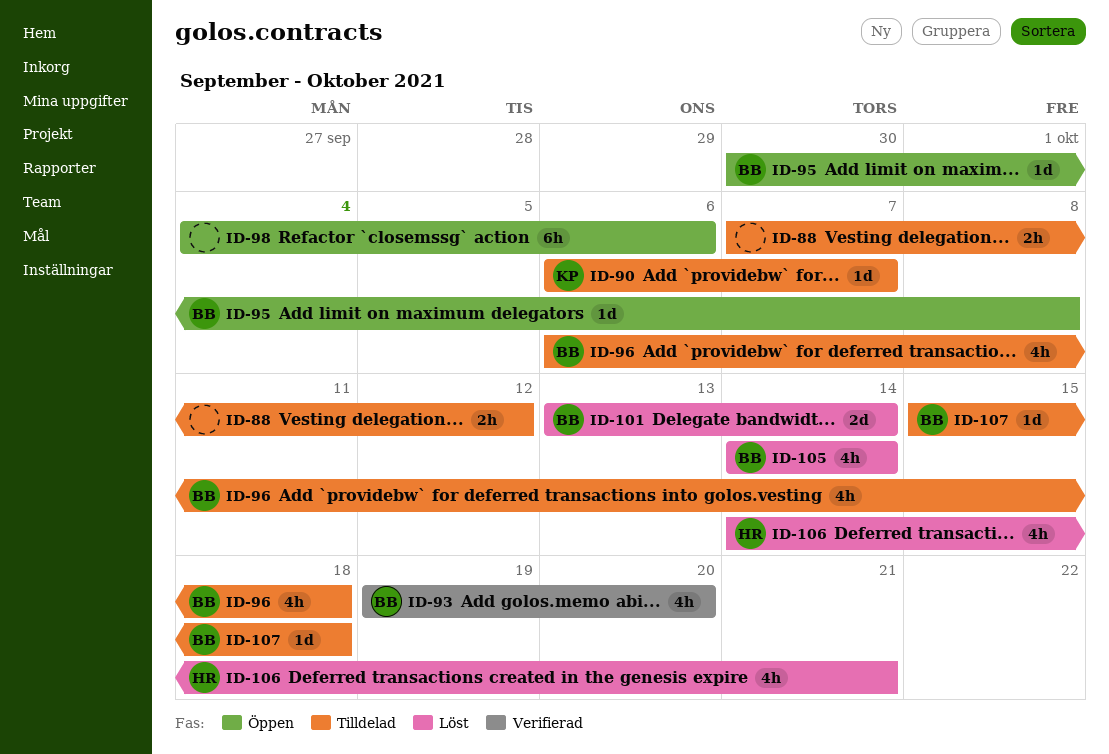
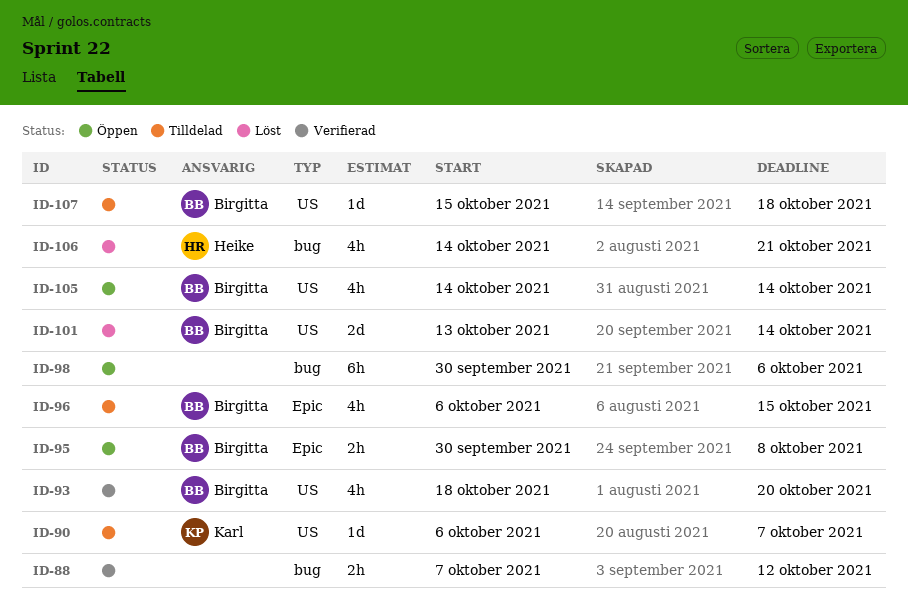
ID-88, status: Tilldelad -> Verifierad
ID-93, start: Oct 19 -> Oct 18
ID-95, estimate: 1d -> 2h
ID-96, due: Oct 18 -> Oct 15
ID-98, start: Oct 4 -> Sep 30
ID-105, status: Löst -> Öppen

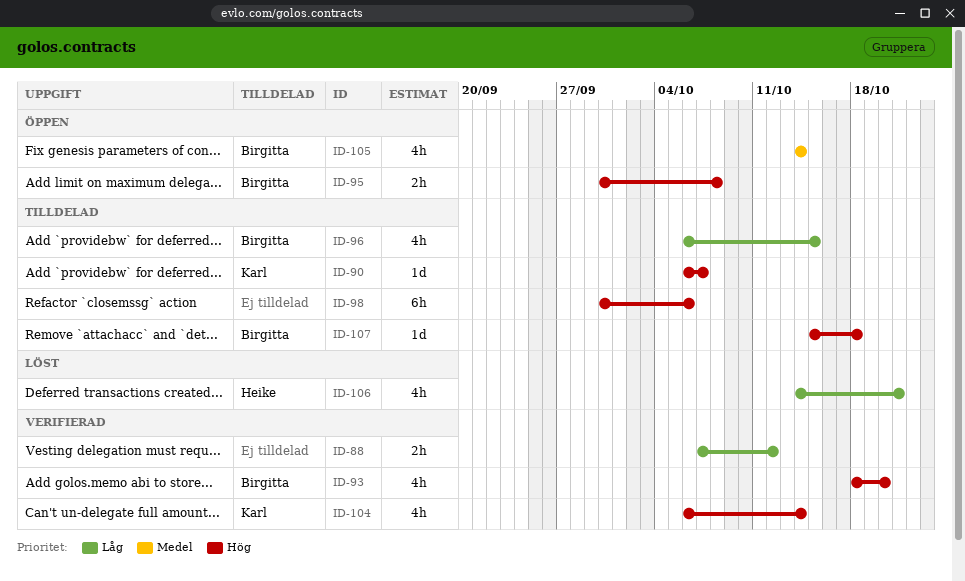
ID-98, status: Öppen -> Tilldelad
ID-101: present -> none
ID-104: none -> present

